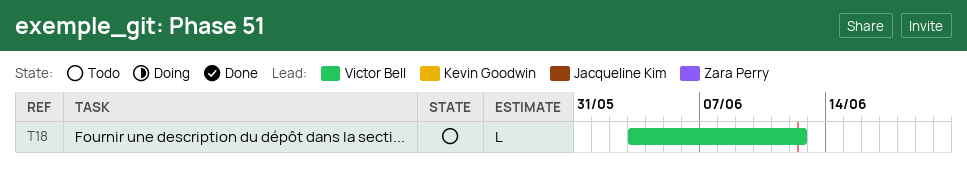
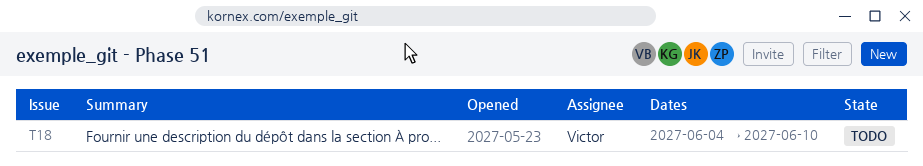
T18, start: Jun 3 -> Jun 4
T18, due: Jun 12 -> Jun 10

